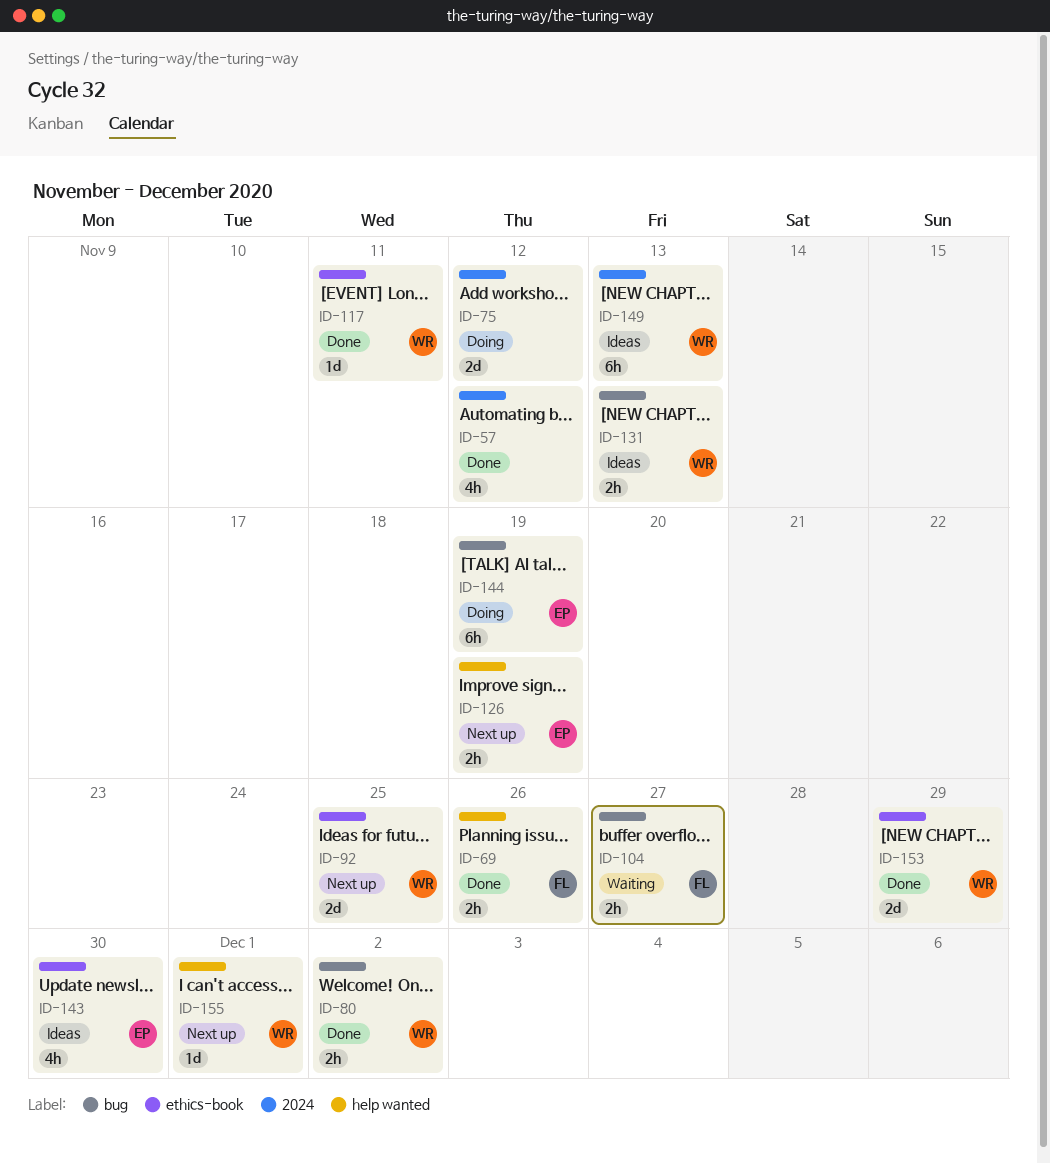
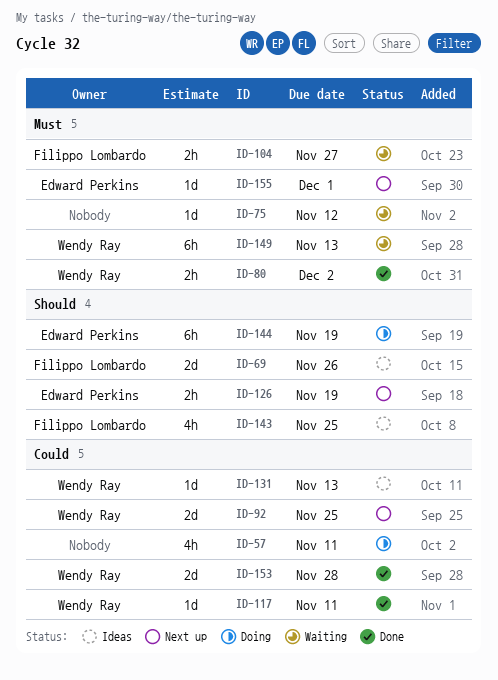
ID-57, status: Done -> Doing
ID-57, due: Nov 12 -> Nov 11
ID-69, status: Done -> Ideas
ID-69, estimate: 2h -> 2d
ID-75, status: Doing -> Waiting
ID-75, estimate: 2d -> 1d
ID-131, estimate: 2h -> 1d
ID-143, owner: Edward Perkins -> Filippo Lombardo
ID-143, due: Nov 30 -> Nov 25
ID-149, status: Ideas -> Waiting
ID-153, due: Nov 29 -> Nov 28
ID-155, owner: Wendy Ray -> Edward Perkins

